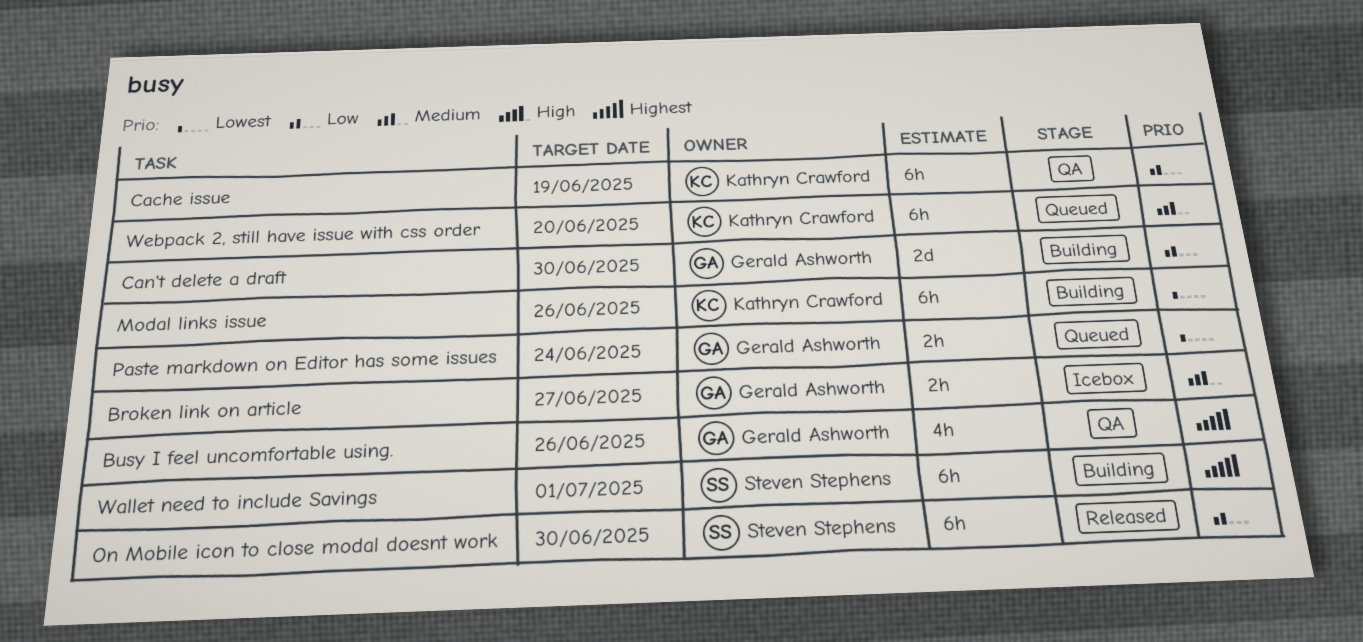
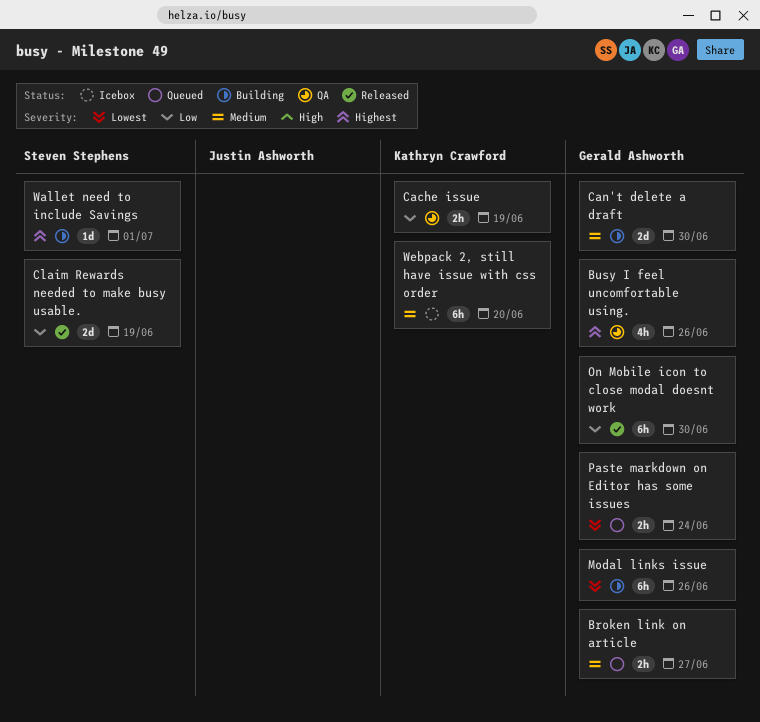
Broken link on article, status: Icebox -> Queued
Cache issue, estimate: 6h -> 2h
Can't delete a draft, priority: Low -> Medium
Claim Rewards needed to make busy usable.: none -> present
Modal links issue, owner: Kathryn Crawford -> Gerald Ashworth
On Mobile icon to close modal doesnt work, owner: Steven Stephens -> Gerald Ashworth
Wallet need to include Savings, estimate: 6h -> 1d
Webpack 2, still have issue with css order, status: Queued -> Icebox

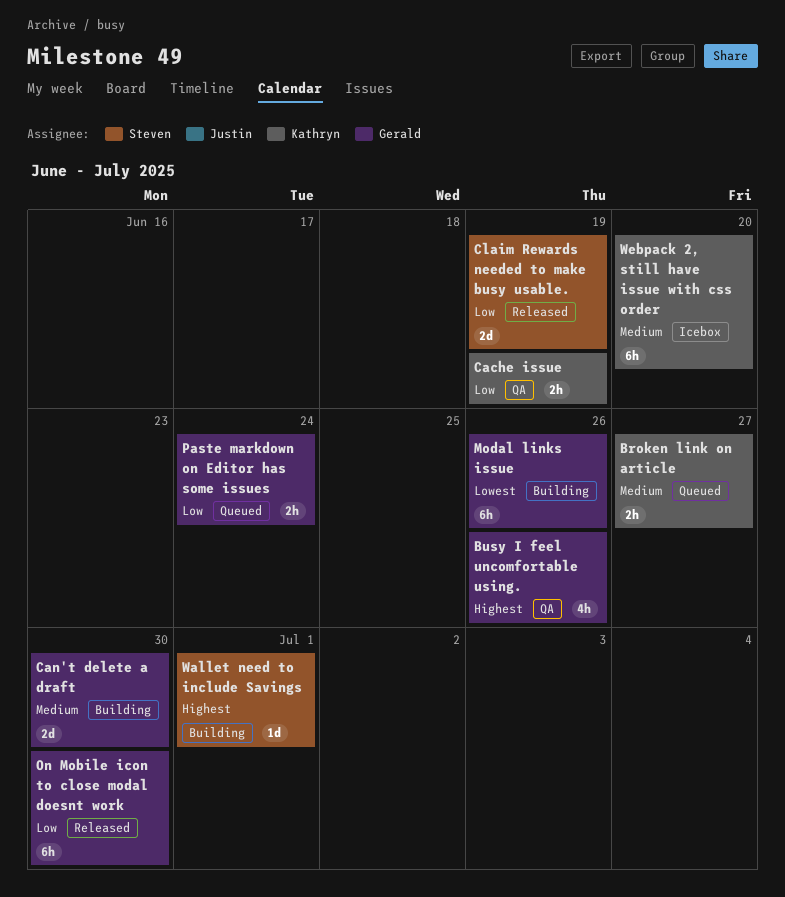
Broken link on article, owner: Gerald Ashworth -> Kathryn Crawford
Paste markdown on Editor has some issues, priority: Lowest -> Low

